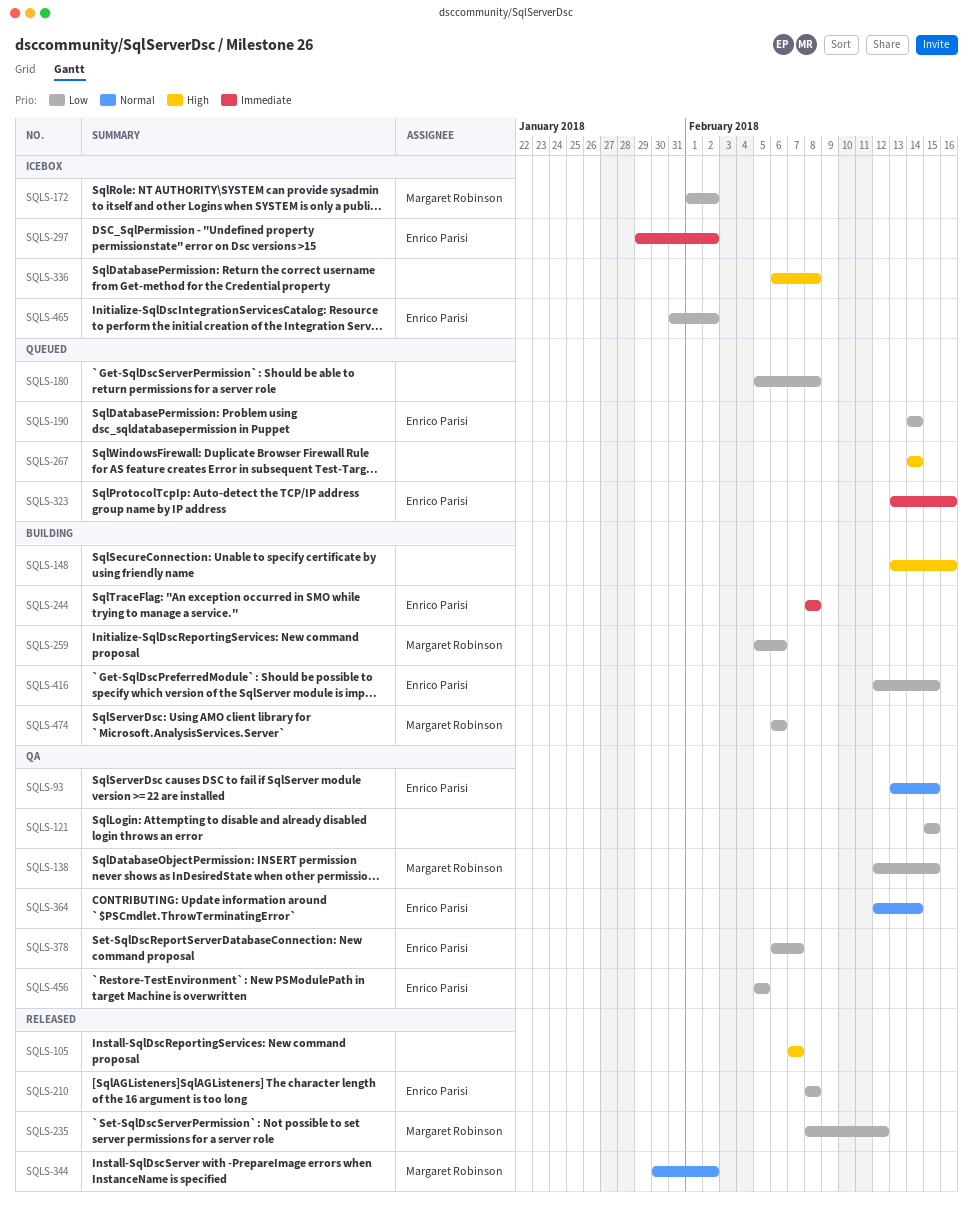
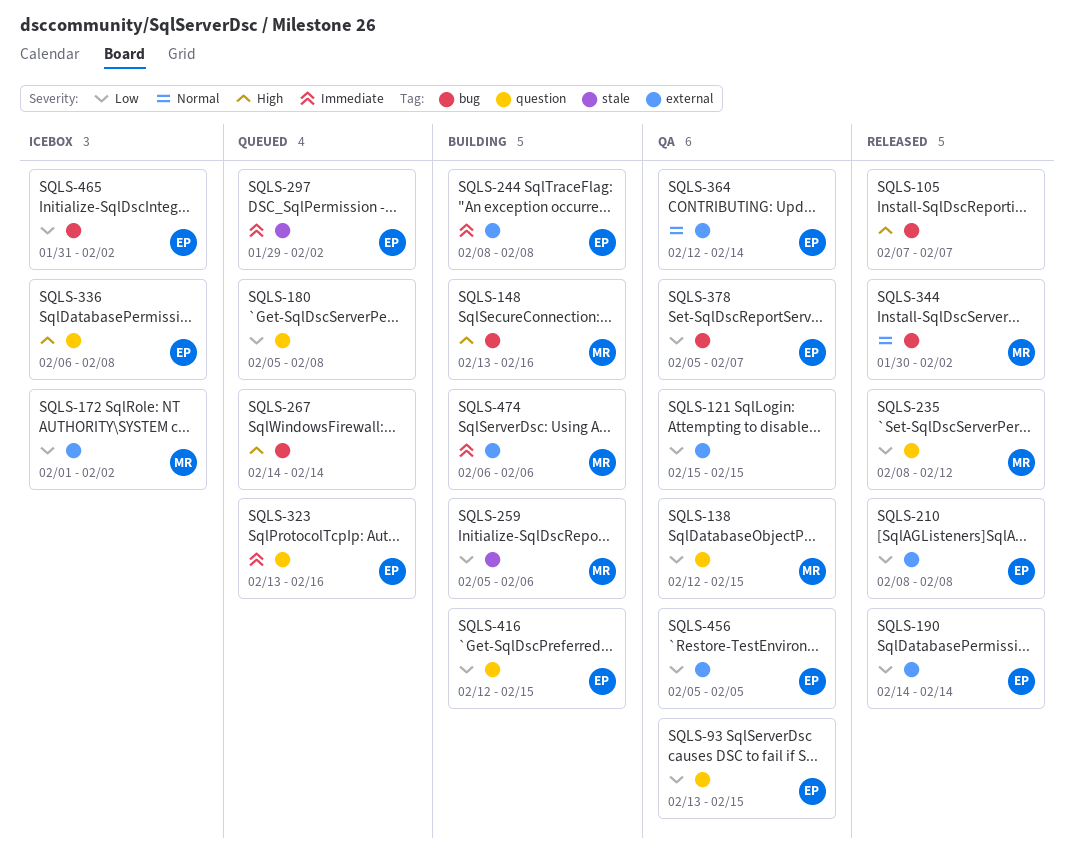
SQLS-93, priority: Normal -> Low
SQLS-148, owner: none -> Margaret Robinson
SQLS-190, status: Queued -> Released
SQLS-297, status: Icebox -> Queued
SQLS-336, owner: none -> Enrico Parisi
SQLS-378, start: Feb 6 -> Feb 5
SQLS-474, priority: Low -> Immediate

